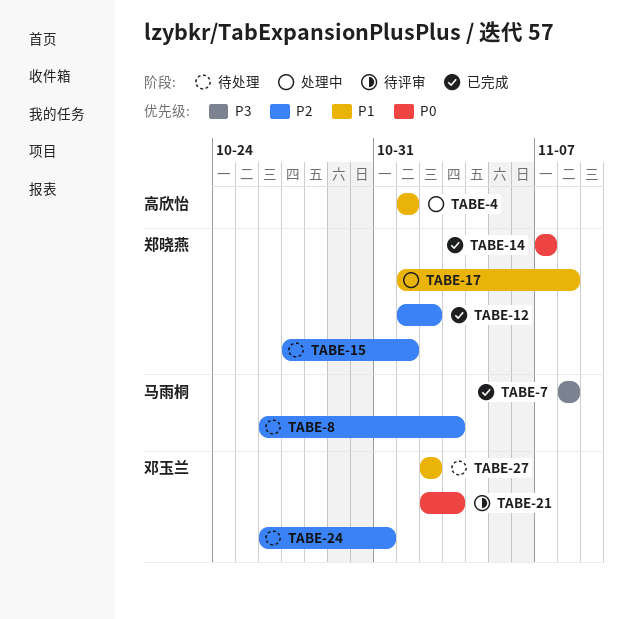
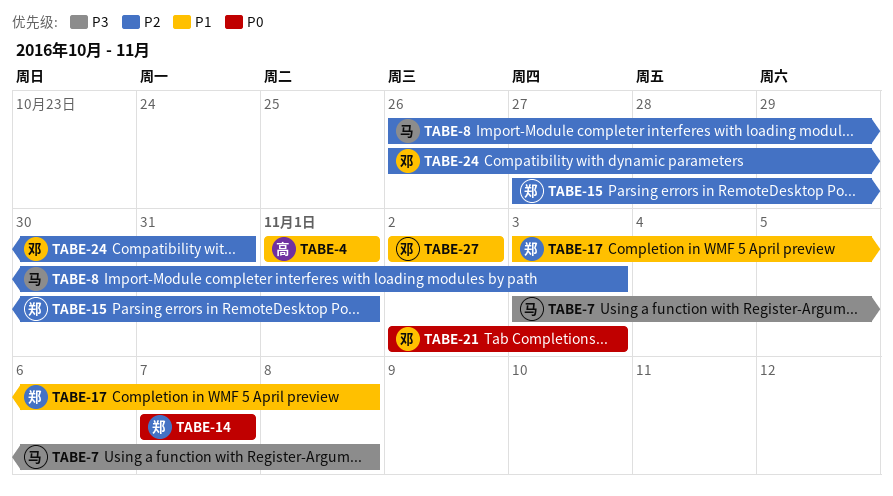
TABE-7, start: Nov 8 -> Nov 3
TABE-12: present -> none
TABE-17, start: Nov 1 -> Nov 3

